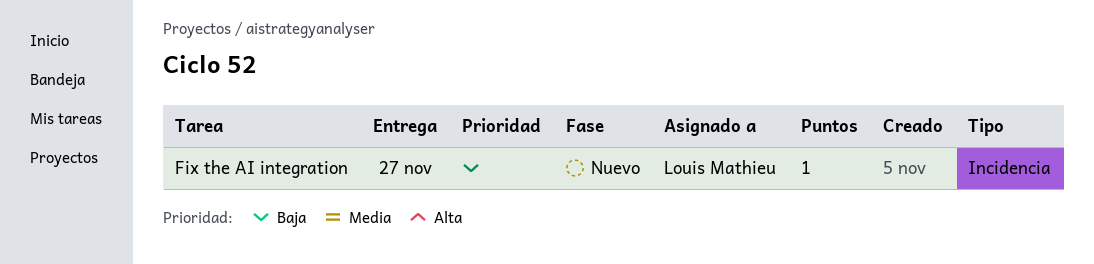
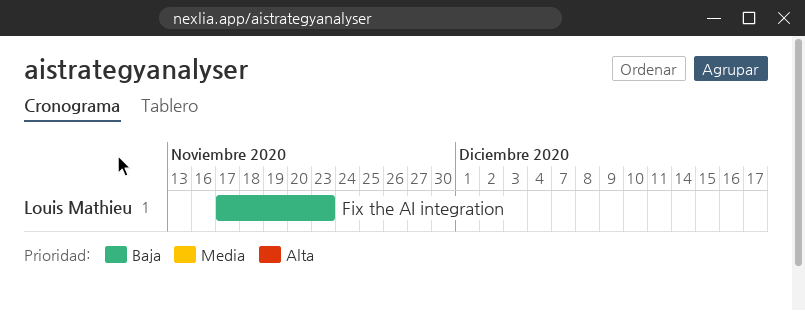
Fix the AI integration, due: Nov 27 -> Nov 23

